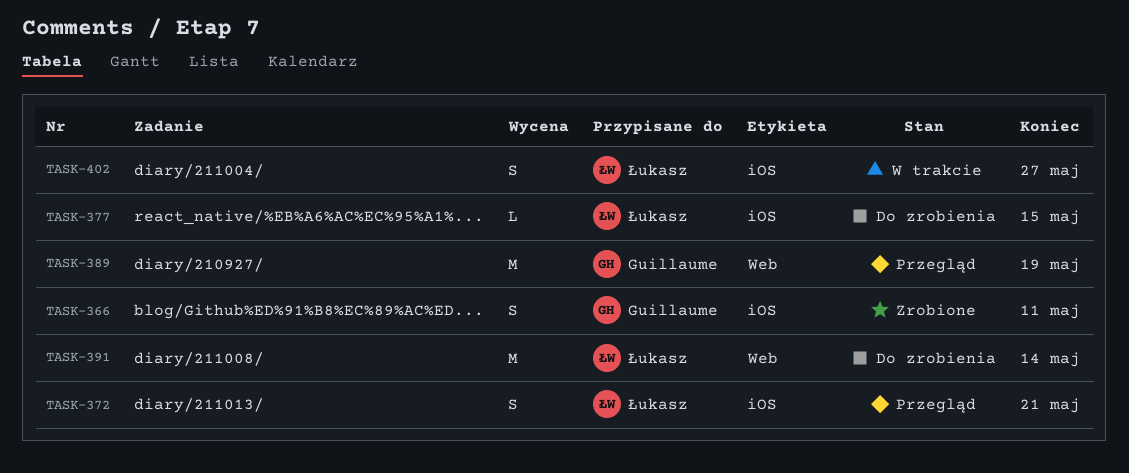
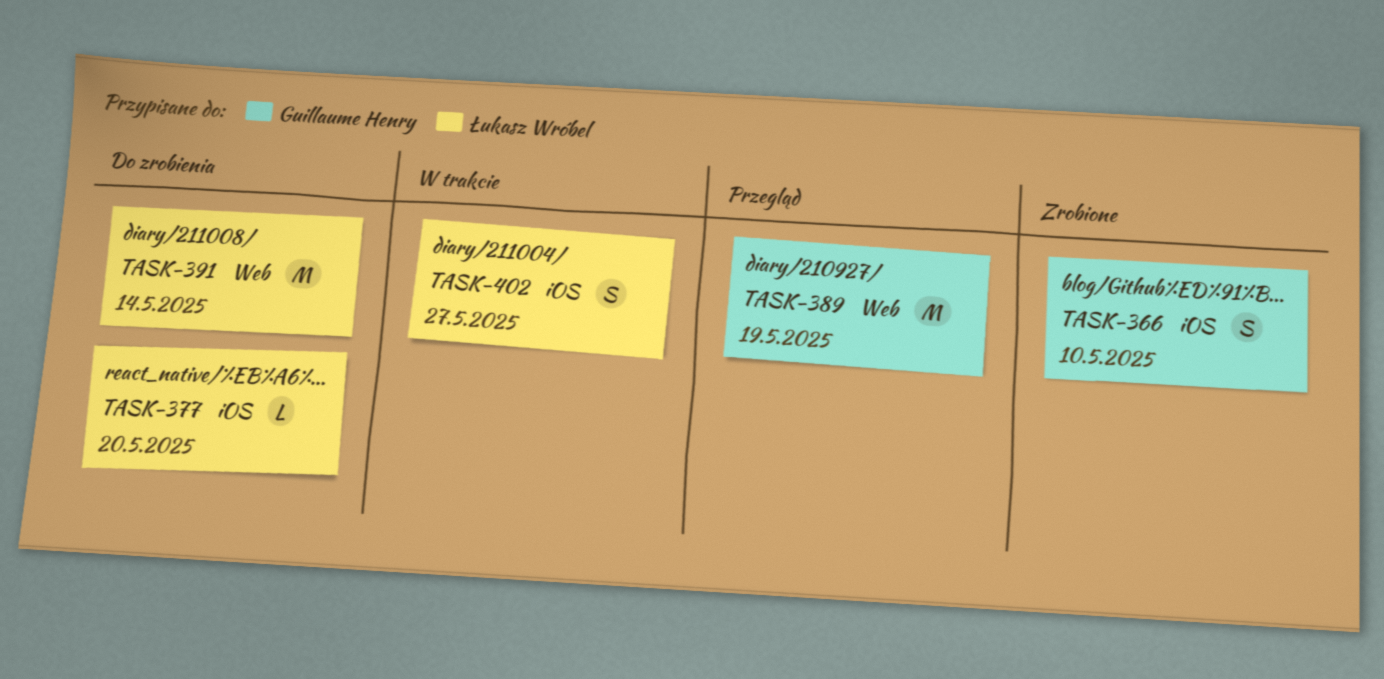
TASK-366, due: May 11 -> May 10
TASK-372: present -> none
TASK-377, due: May 15 -> May 20

